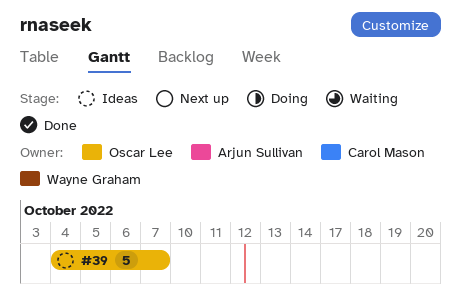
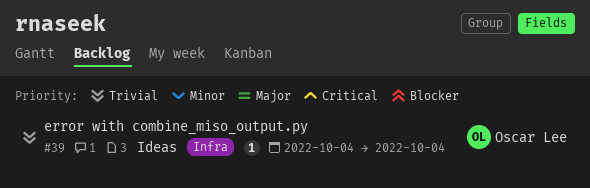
#39, estimate: 5 -> 1
#39, due: Oct 7 -> Oct 4

